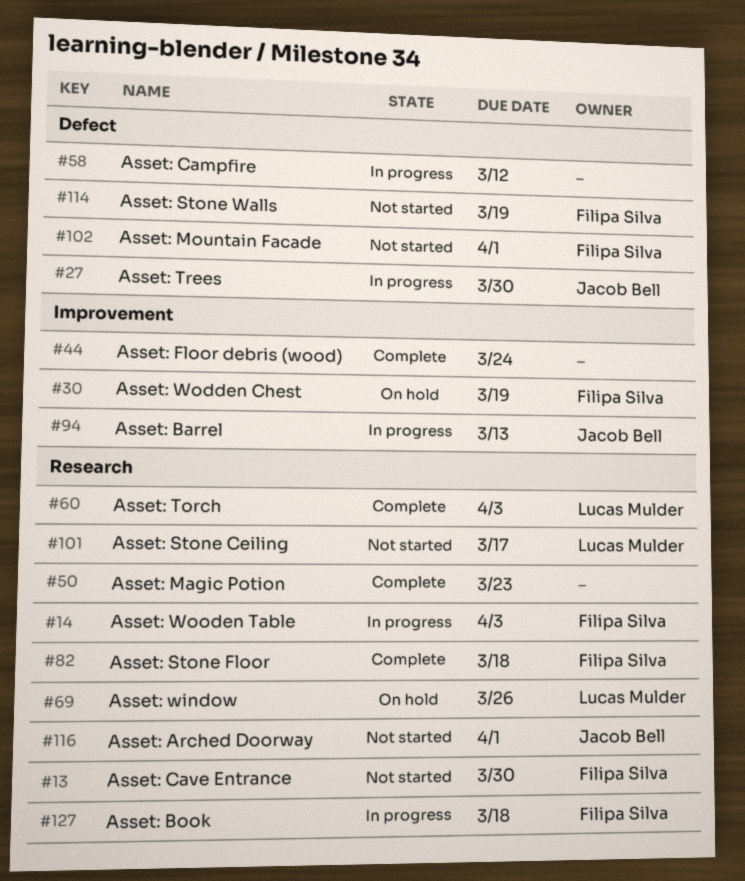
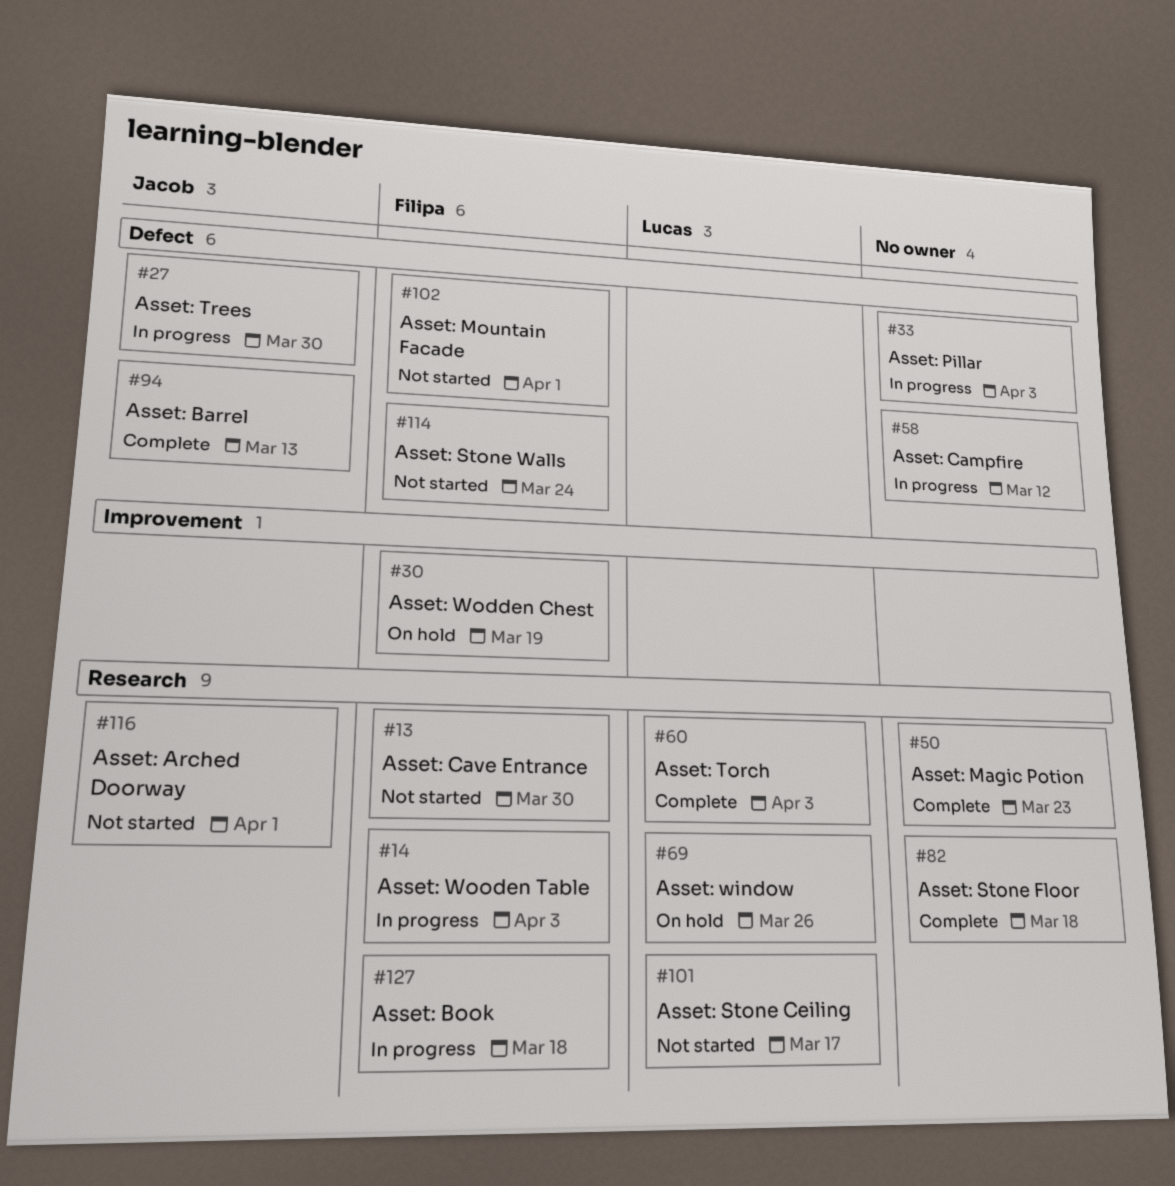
#33: none -> present
#44: present -> none
#82, owner: Filipa Silva -> none
#94, status: In progress -> Complete
#94, label: Improvement -> Defect
#114, due: Mar 19 -> Mar 24

